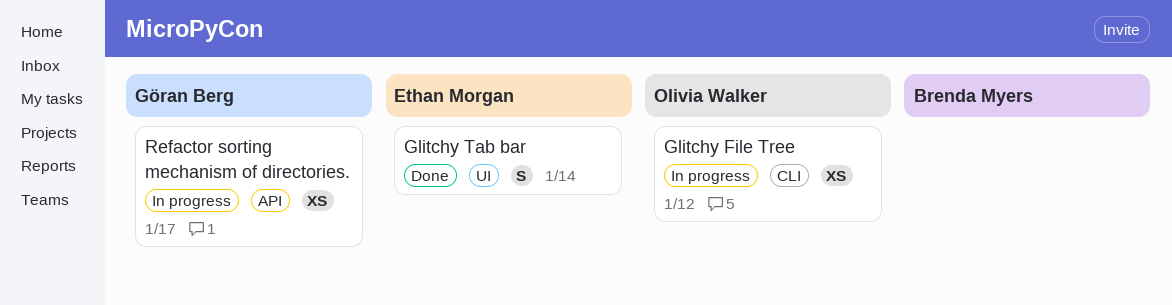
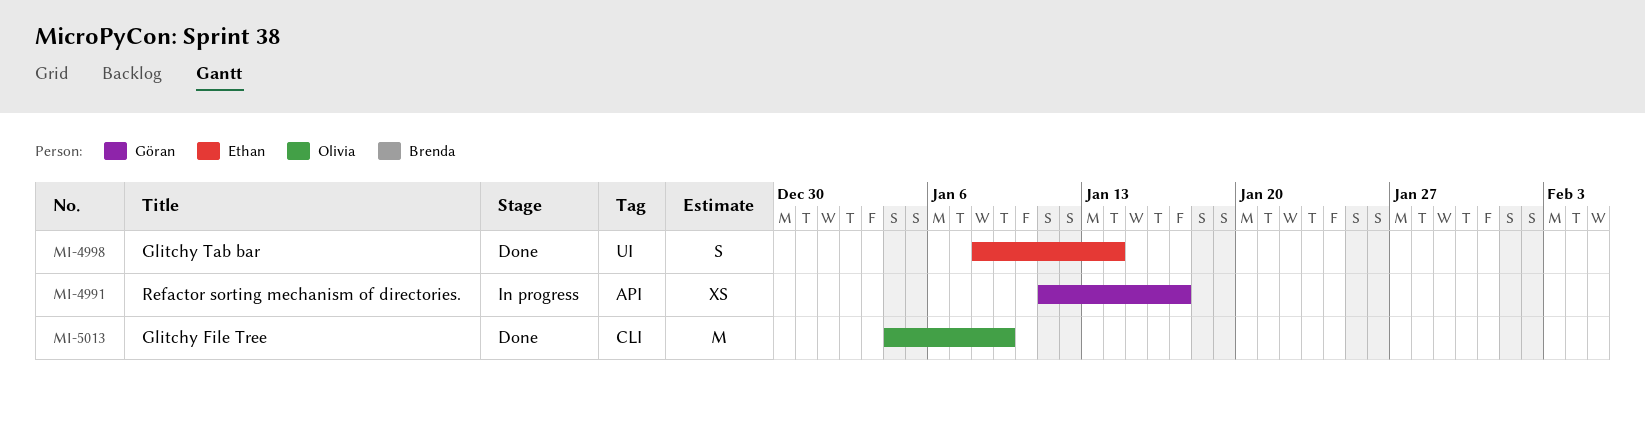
Glitchy File Tree, status: In progress -> Done
Glitchy File Tree, estimate: XS -> M
Glitchy File Tree, due: Jan 12 -> Jan 9

